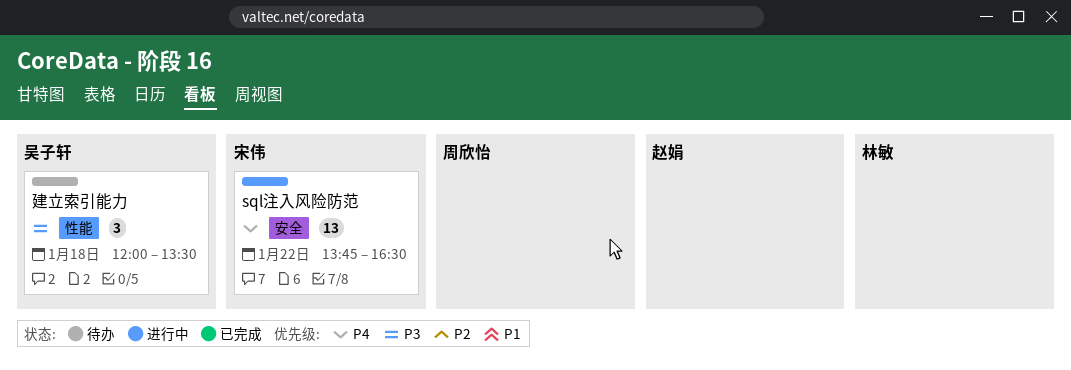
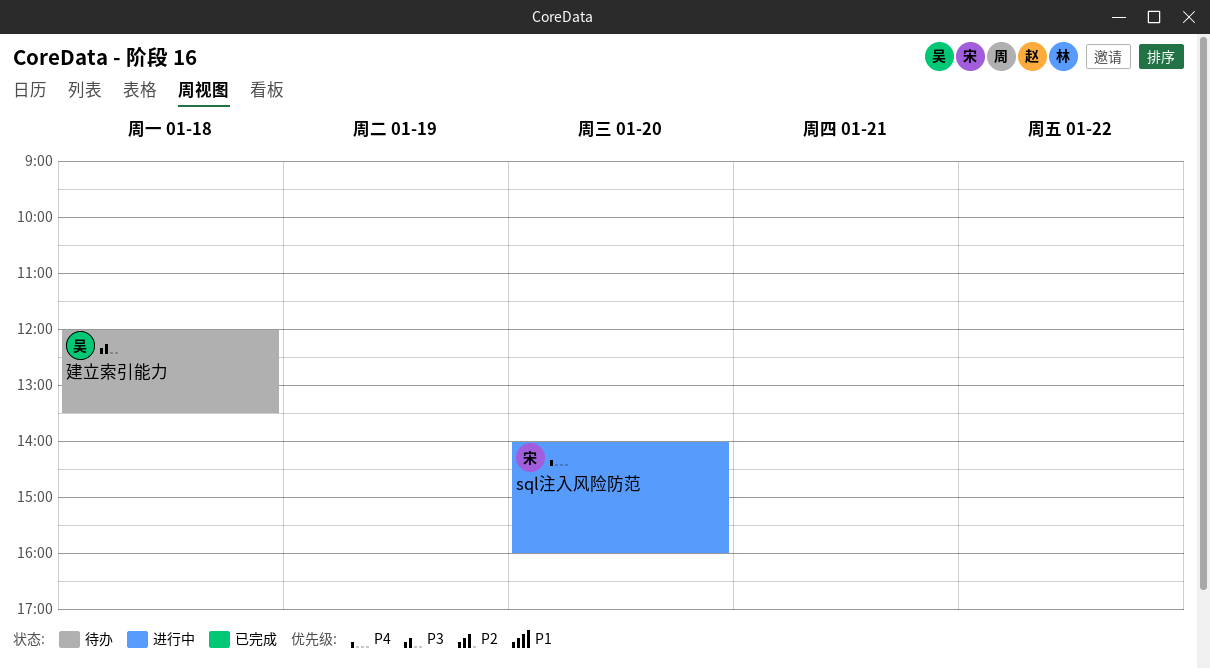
sql注入风险防范, day: Jan 22 -> Jan 20
sql注入风险防范, begins: 13:45 -> 14:00
sql注入风险防范, ends: 16:30 -> 16:00

